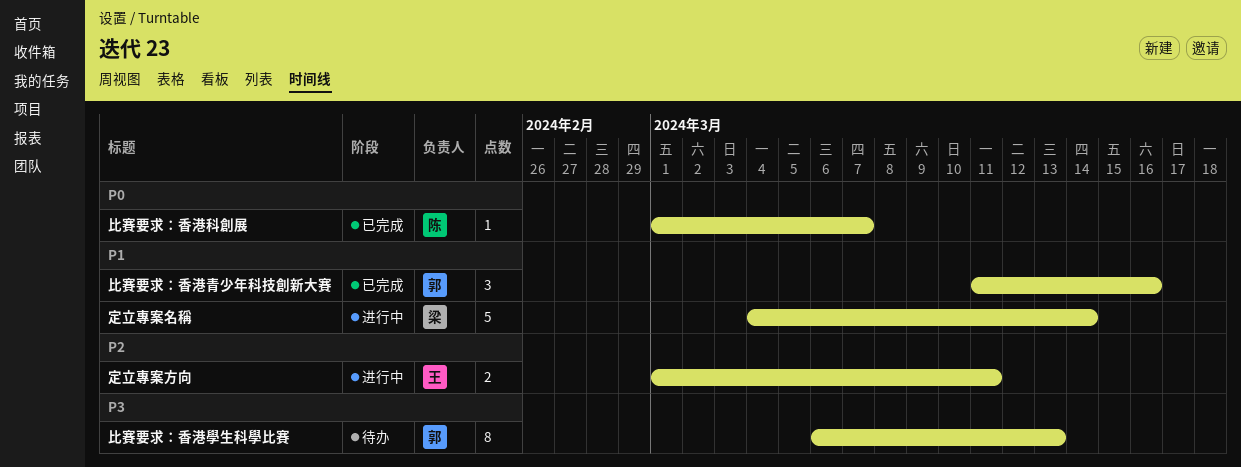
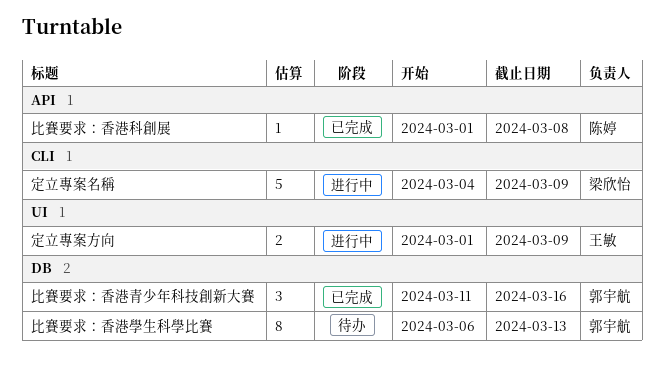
定立專案名稱, due: Mar 14 -> Mar 9
定立專案方向, due: Mar 11 -> Mar 9
比賽要求：香港科創展, due: Mar 7 -> Mar 8

